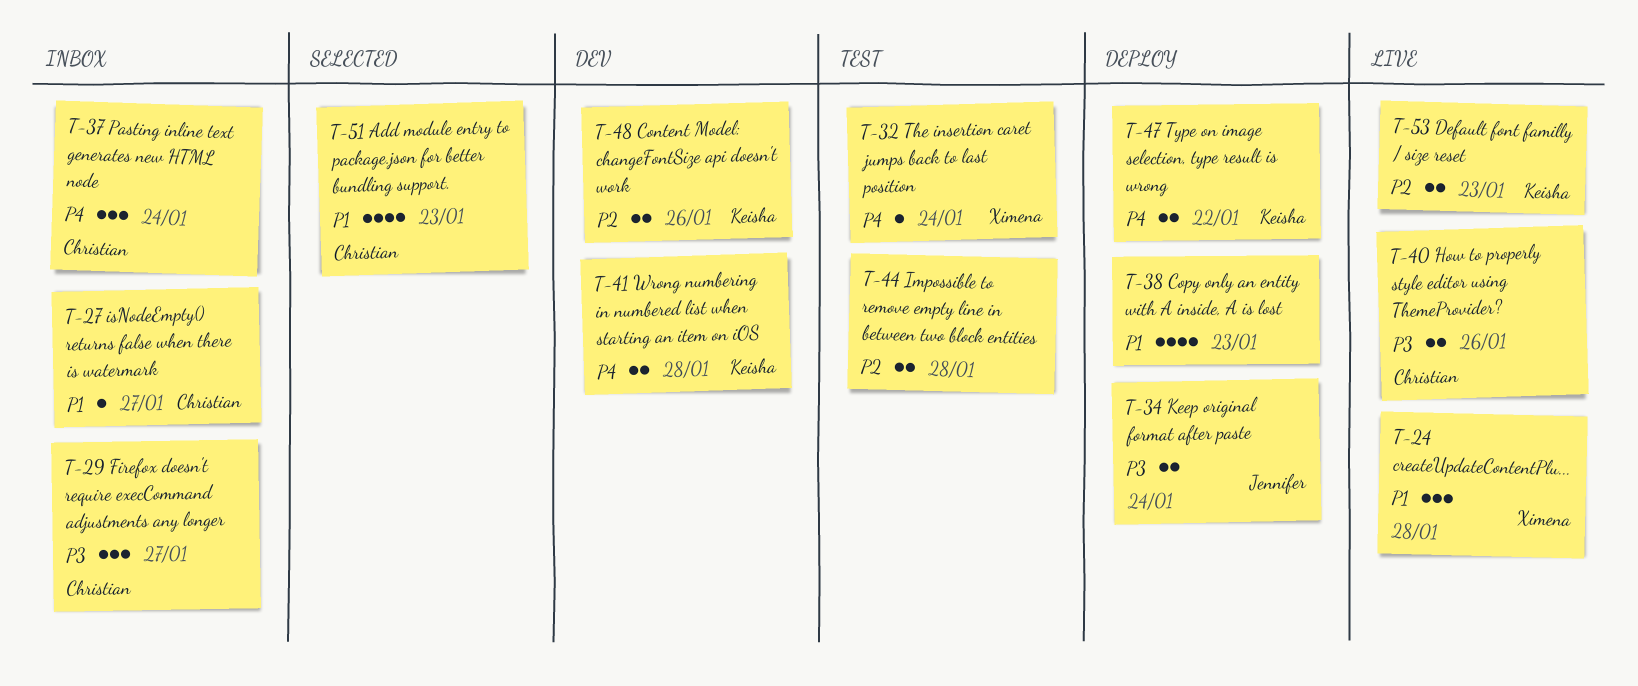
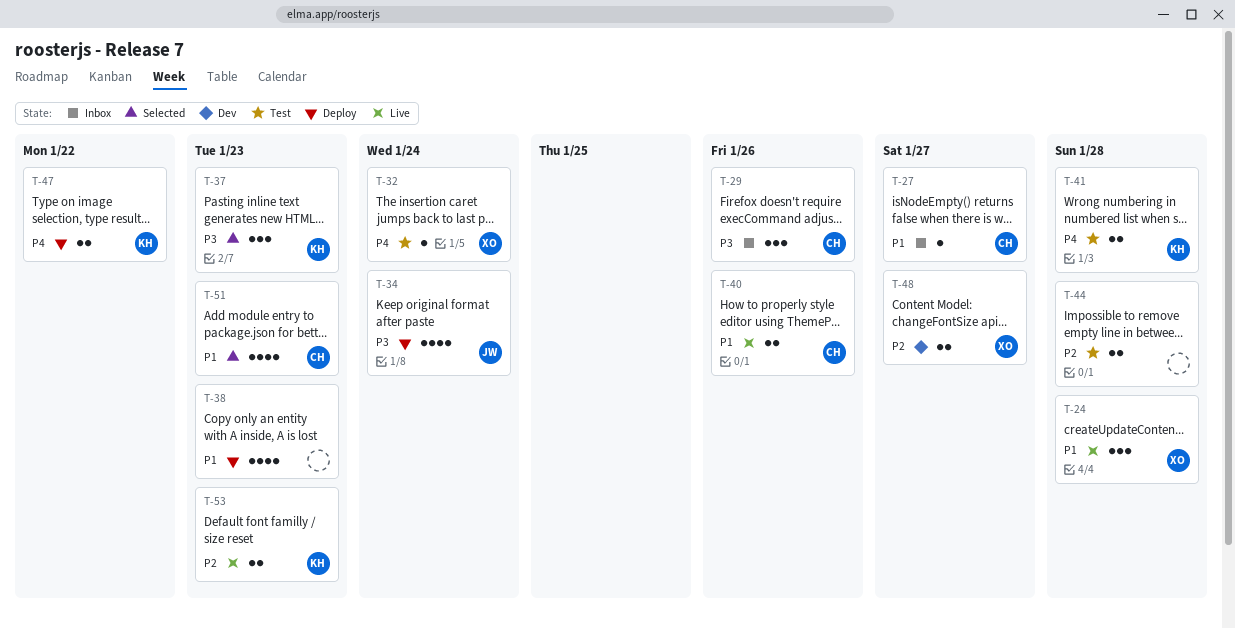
T-29, due: Jan 27 -> Jan 26
T-34, estimate: 2 -> 4
T-37, status: Inbox -> Selected
T-37, owner: Christian -> Keisha
T-37, priority: P4 -> P3
T-37, due: Jan 24 -> Jan 23
T-40, priority: P3 -> P1
T-41, status: Dev -> Test
T-48, owner: Keisha -> Ximena
T-48, due: Jan 26 -> Jan 27

